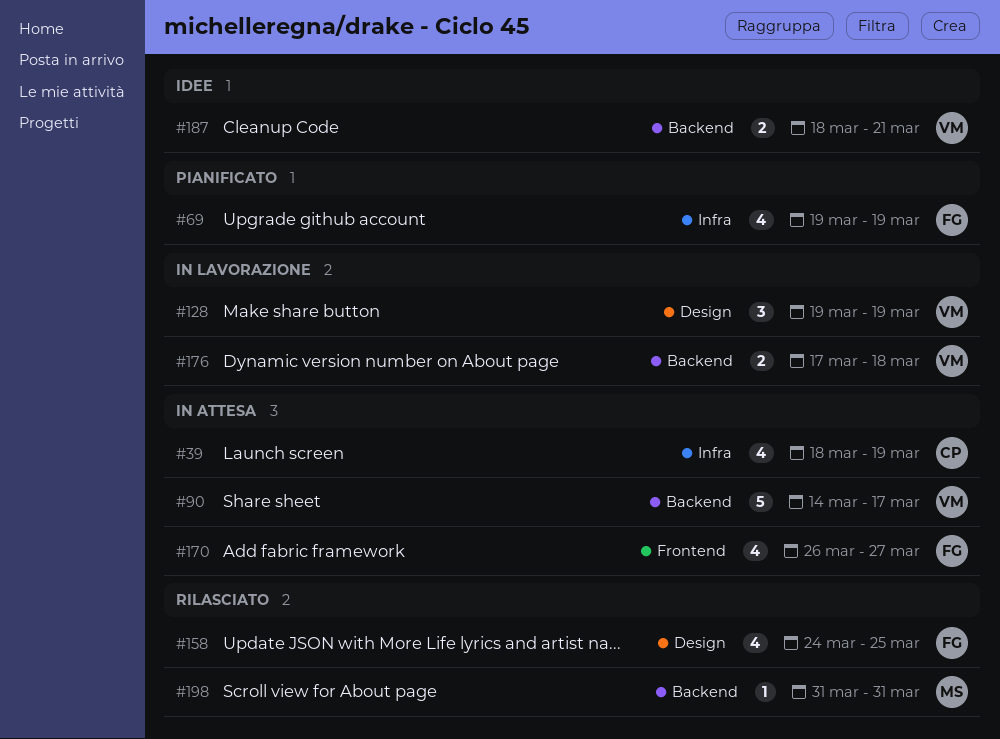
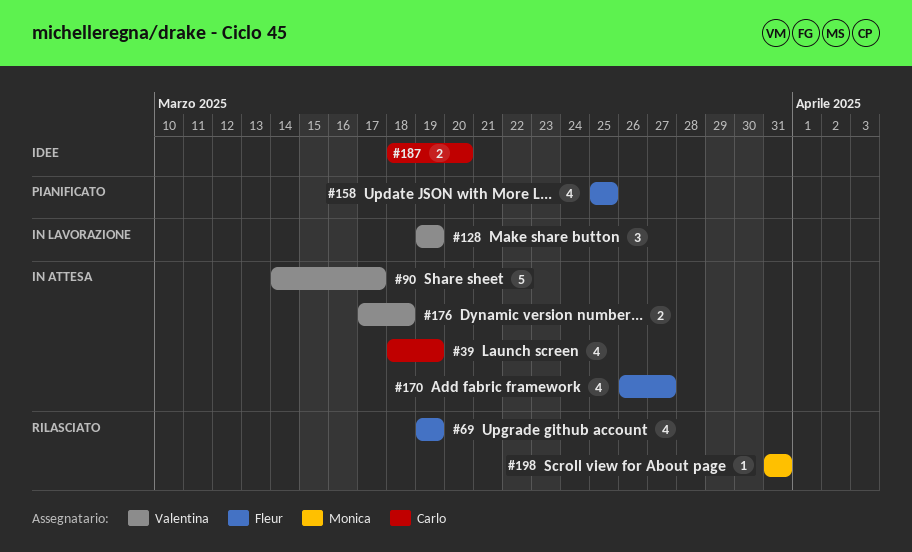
#69, status: Pianificato -> Rilasciato
#158, status: Rilasciato -> Pianificato
#158, start: Mar 24 -> Mar 25
#176, status: In lavorazione -> In attesa
#187, owner: Valentina -> Carlo
#187, due: Mar 21 -> Mar 20

